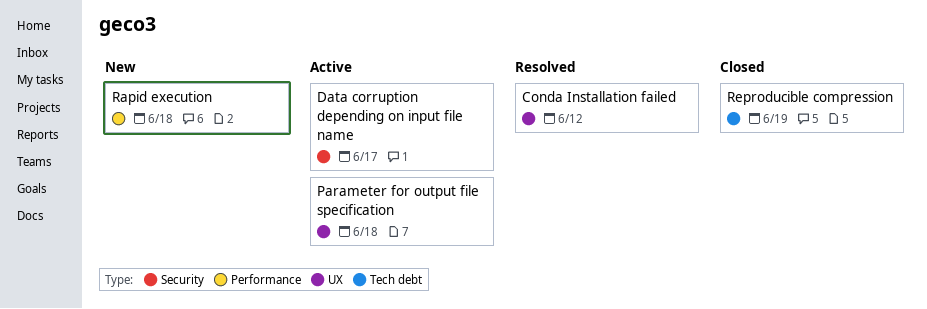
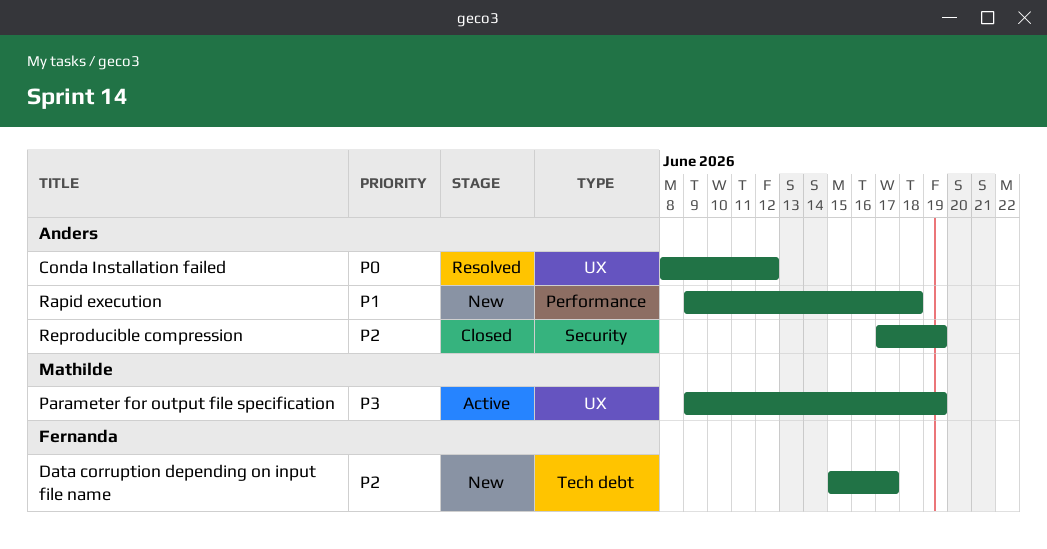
Data corruption depending on input file name, status: Active -> New
Data corruption depending on input file name, label: Security -> Tech debt
Parameter for output file specification, due: Jun 18 -> Jun 19
Reproducible compression, label: Tech debt -> Security

